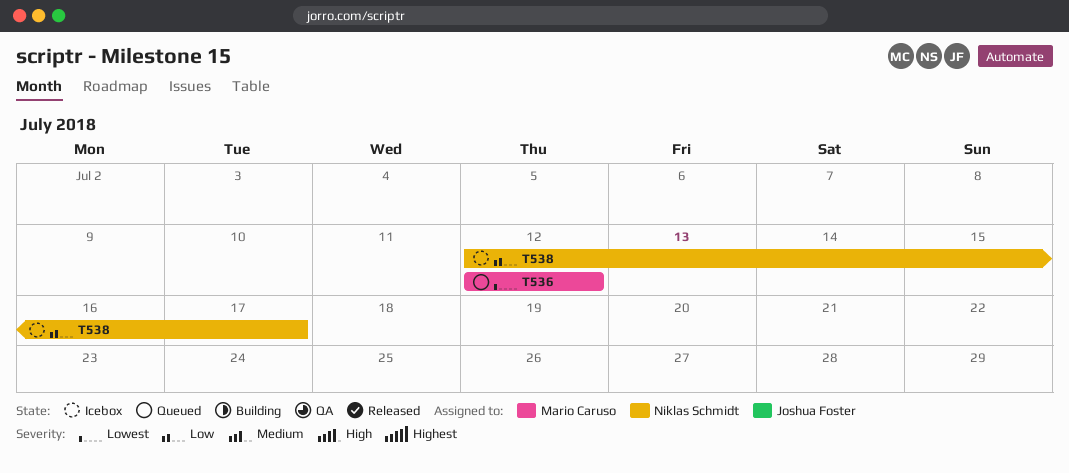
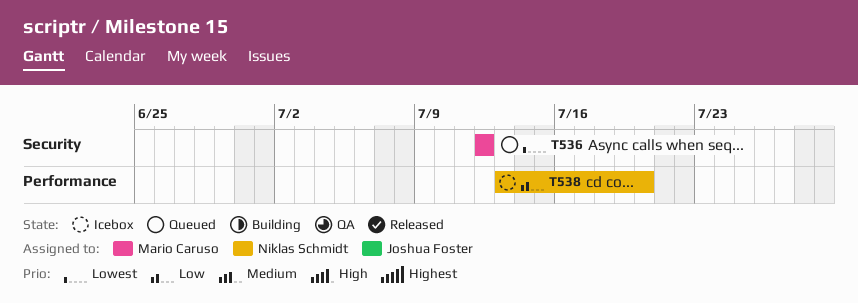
T538, start: Jul 12 -> Jul 13
T538, due: Jul 17 -> Jul 20

